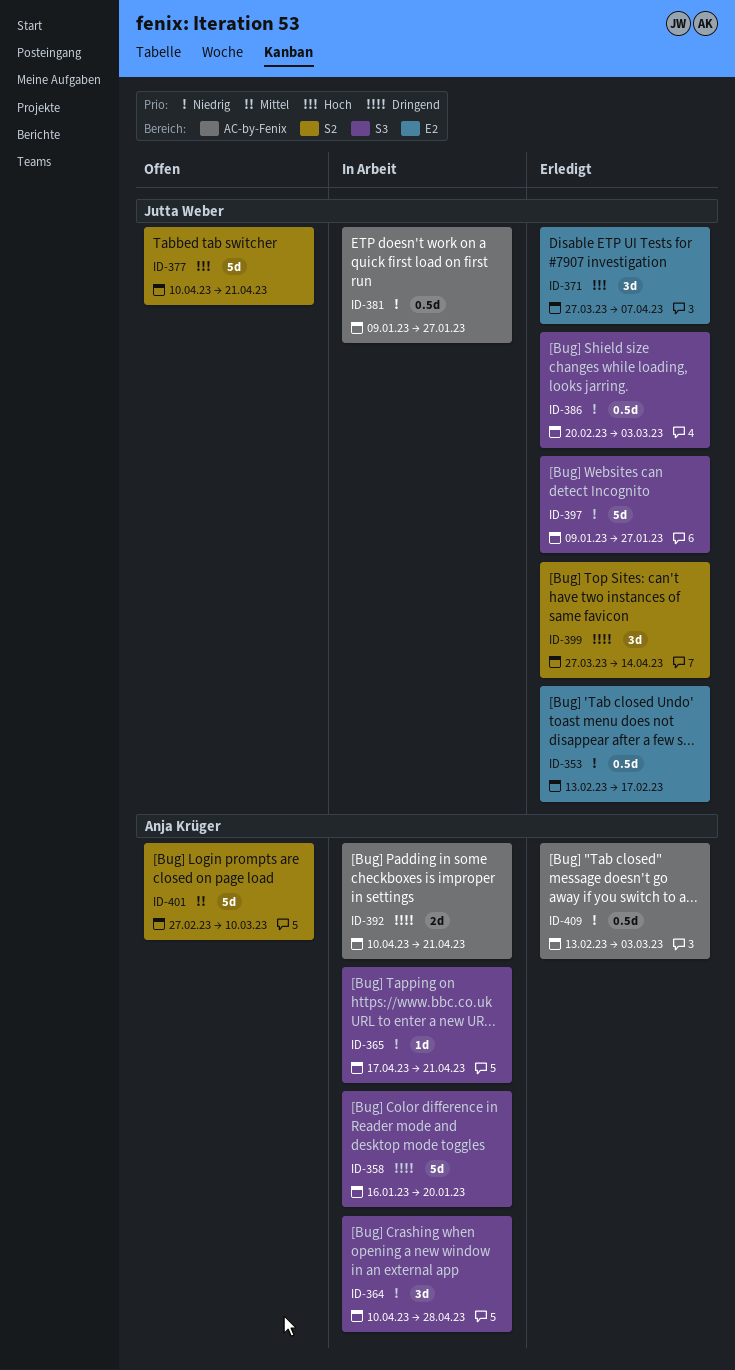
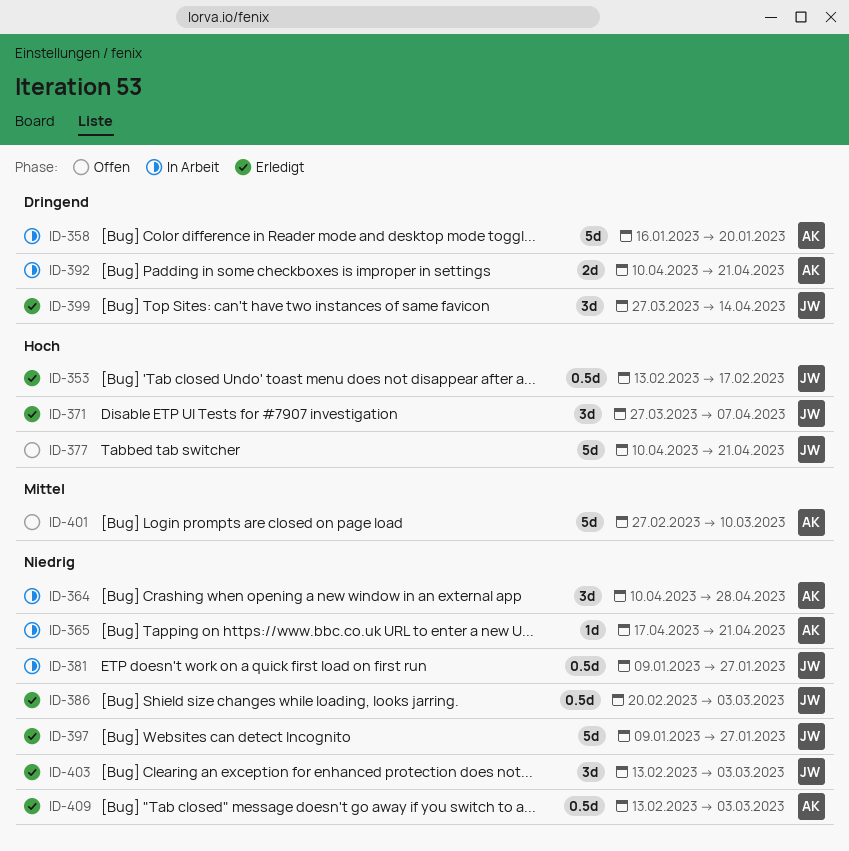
ID-353, priority: Niedrig -> Hoch
ID-403: none -> present

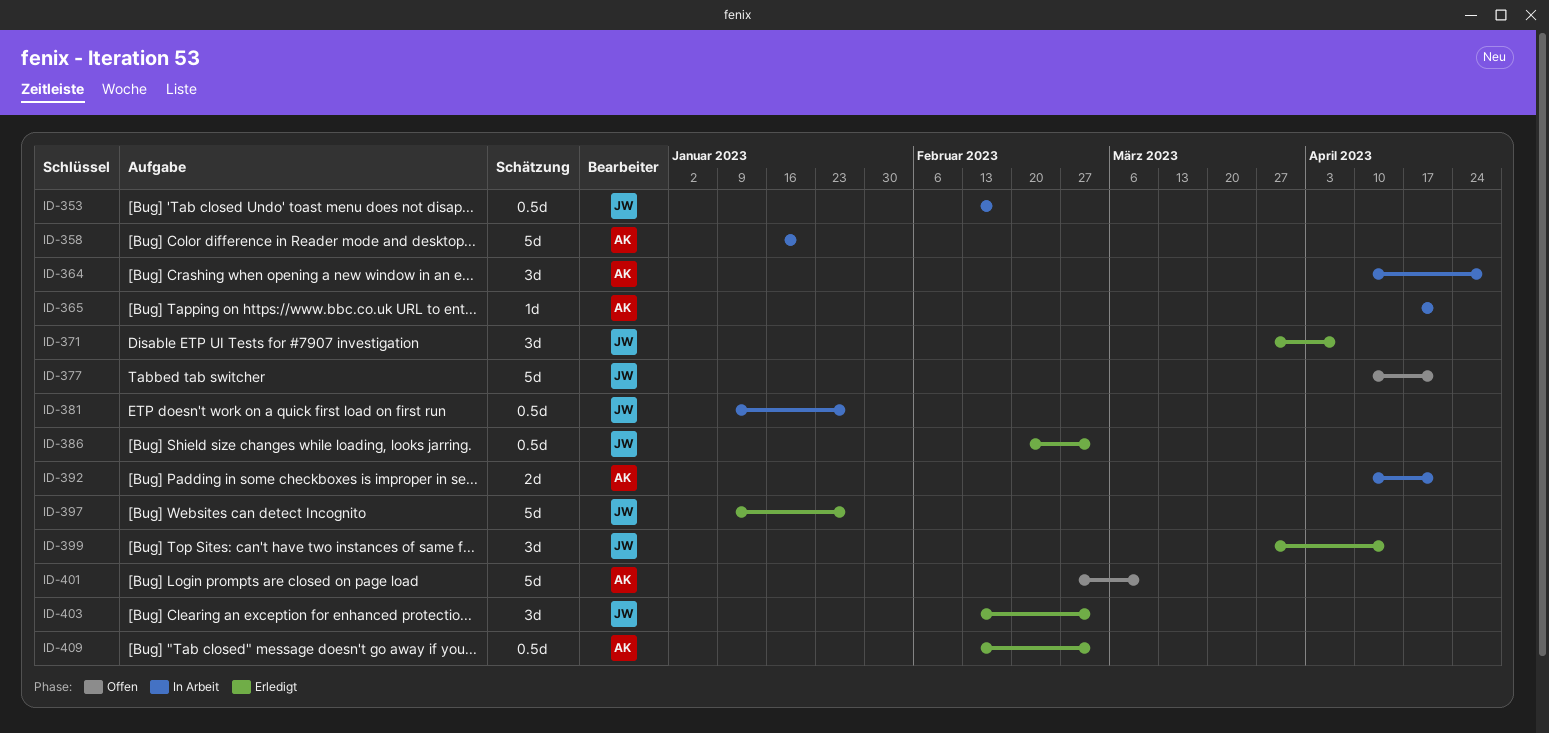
ID-353, status: Erledigt -> In Arbeit

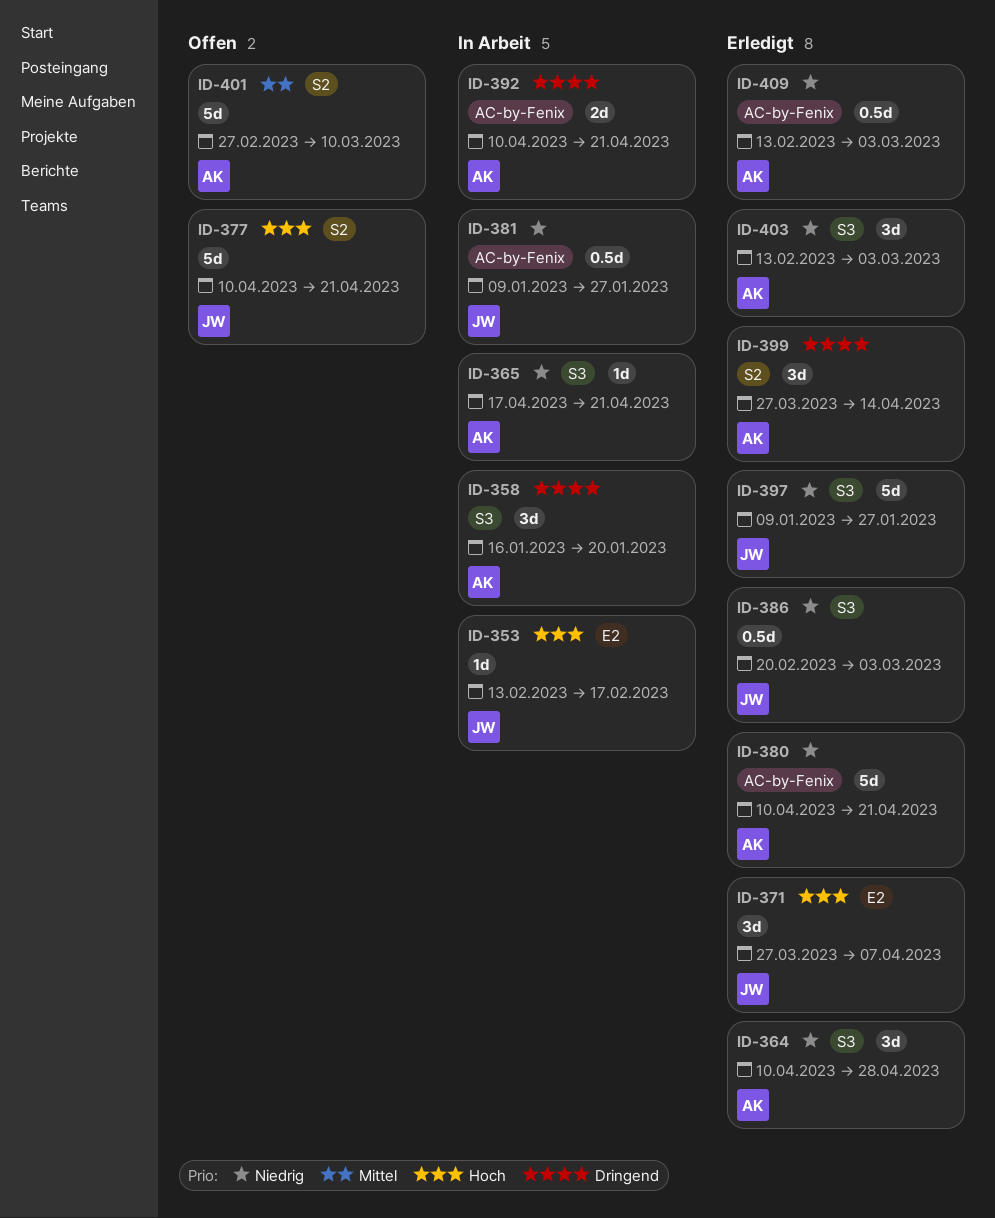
ID-353, estimate: 0.5d -> 1d
ID-358, estimate: 5d -> 3d
ID-364, status: In Arbeit -> Erledigt
ID-380: none -> present
ID-399, owner: JW -> AK
ID-403, owner: JW -> AK

